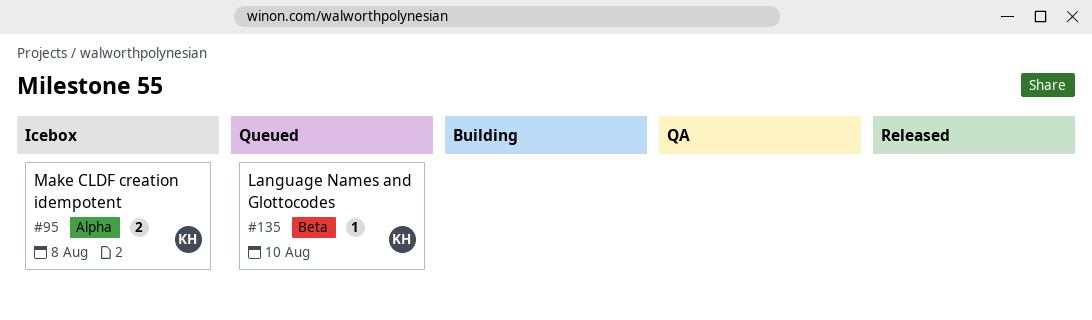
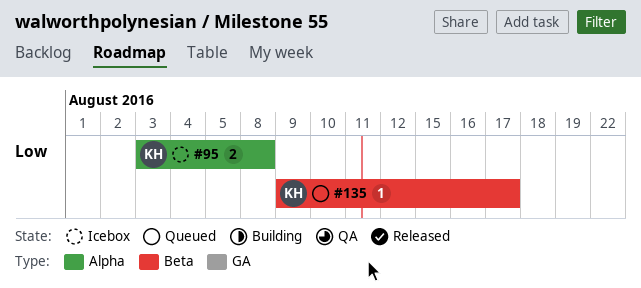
#135, due: Aug 10 -> Aug 17

